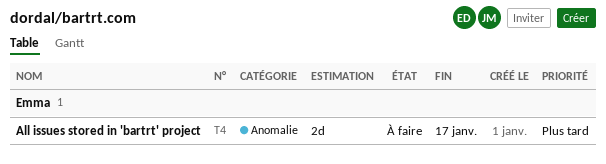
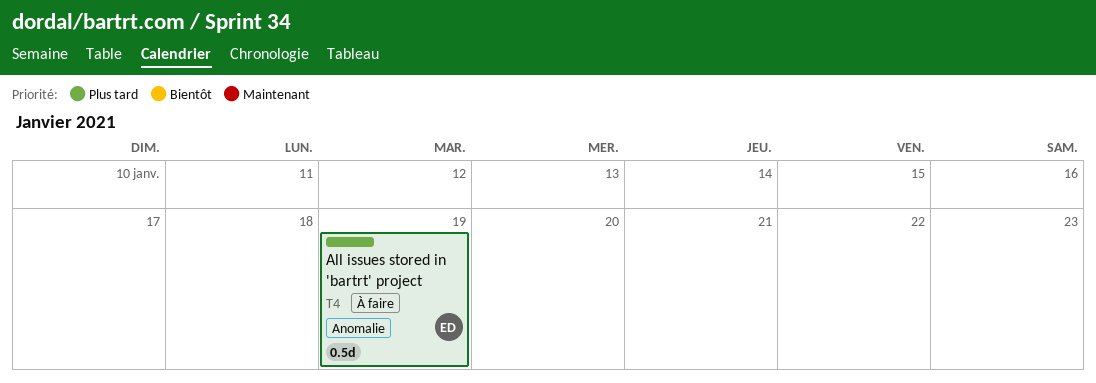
T4, estimate: 2d -> 0.5d
T4, due: Jan 17 -> Jan 19

